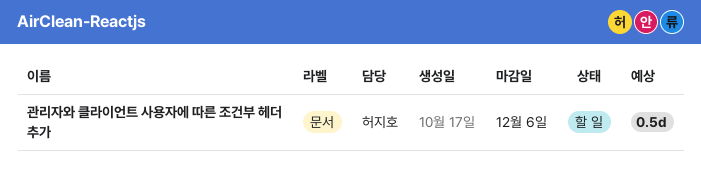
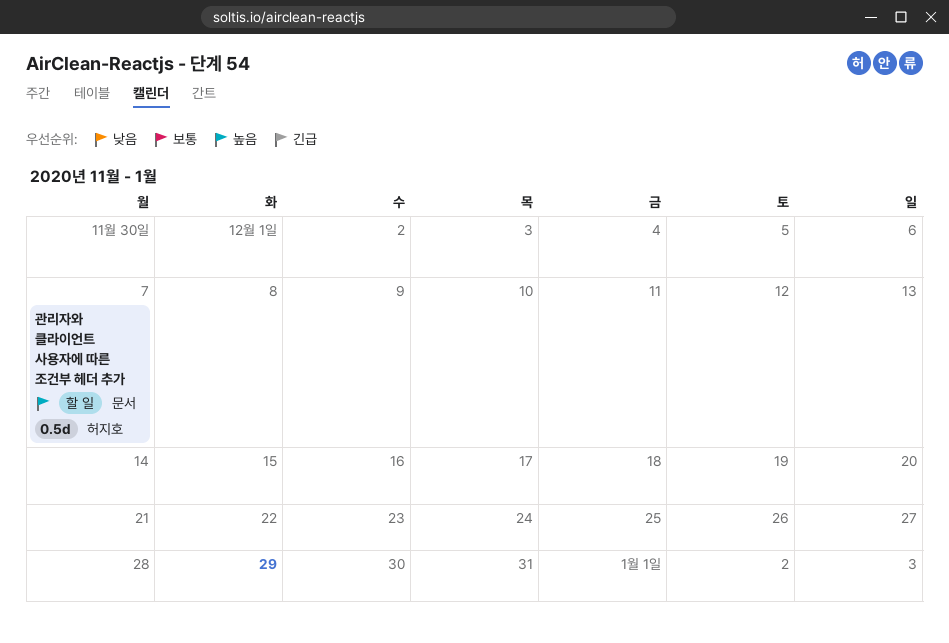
관리자와 클라이언트 사용자에 따른 조건부 헤더 추가, due: Dec 6 -> Dec 7

